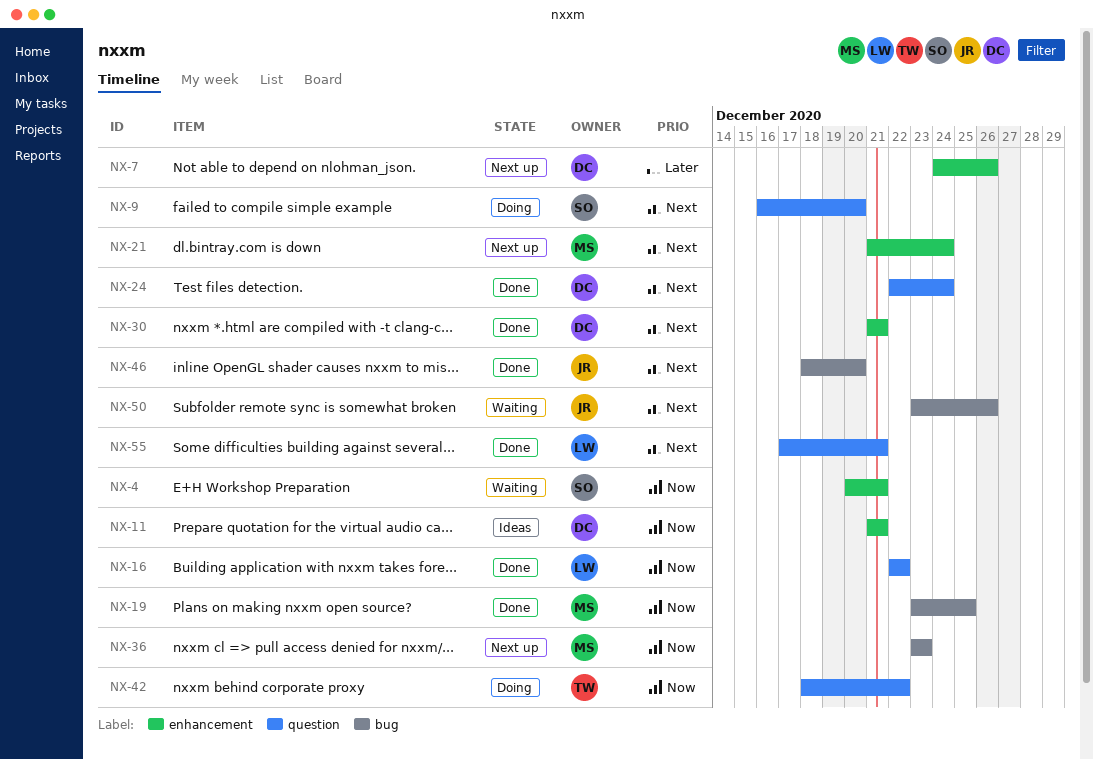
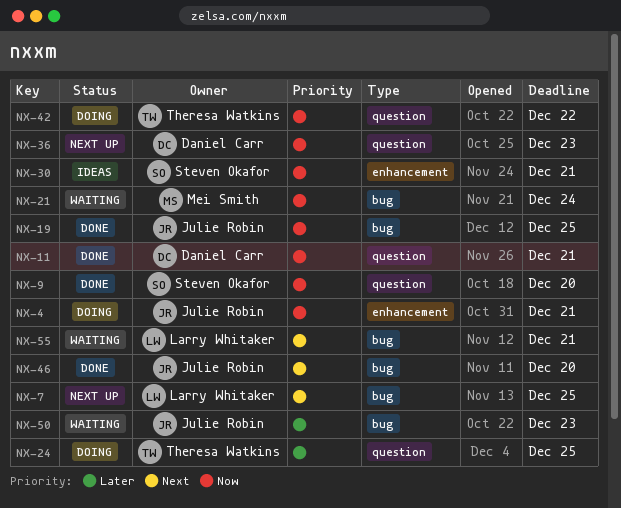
NX-4, status: Waiting -> Doing
NX-4, owner: Steven Okafor -> Julie Robin
NX-7, owner: Daniel Carr -> Larry Whitaker
NX-7, priority: Later -> Next
NX-7, label: enhancement -> bug
NX-7, due: Dec 26 -> Dec 25
NX-9, status: Doing -> Done
NX-9, priority: Next -> Now
NX-11, status: Ideas -> Done
NX-11, label: enhancement -> question
NX-16: present -> none
NX-19, owner: Mei Smith -> Julie Robin
NX-21, status: Next up -> Waiting
NX-21, priority: Next -> Now
NX-21, label: enhancement -> bug
NX-24, status: Done -> Doing
NX-24, owner: Daniel Carr -> Theresa Watkins
NX-24, priority: Next -> Later
NX-24, due: Dec 24 -> Dec 25
NX-30, status: Done -> Ideas
NX-30, owner: Daniel Carr -> Steven Okafor
NX-30, priority: Next -> Now
NX-36, owner: Mei Smith -> Daniel Carr
NX-36, label: bug -> question
NX-50, priority: Next -> Later
NX-50, due: Dec 26 -> Dec 23
NX-55, status: Done -> Waiting
NX-55, label: question -> bug

